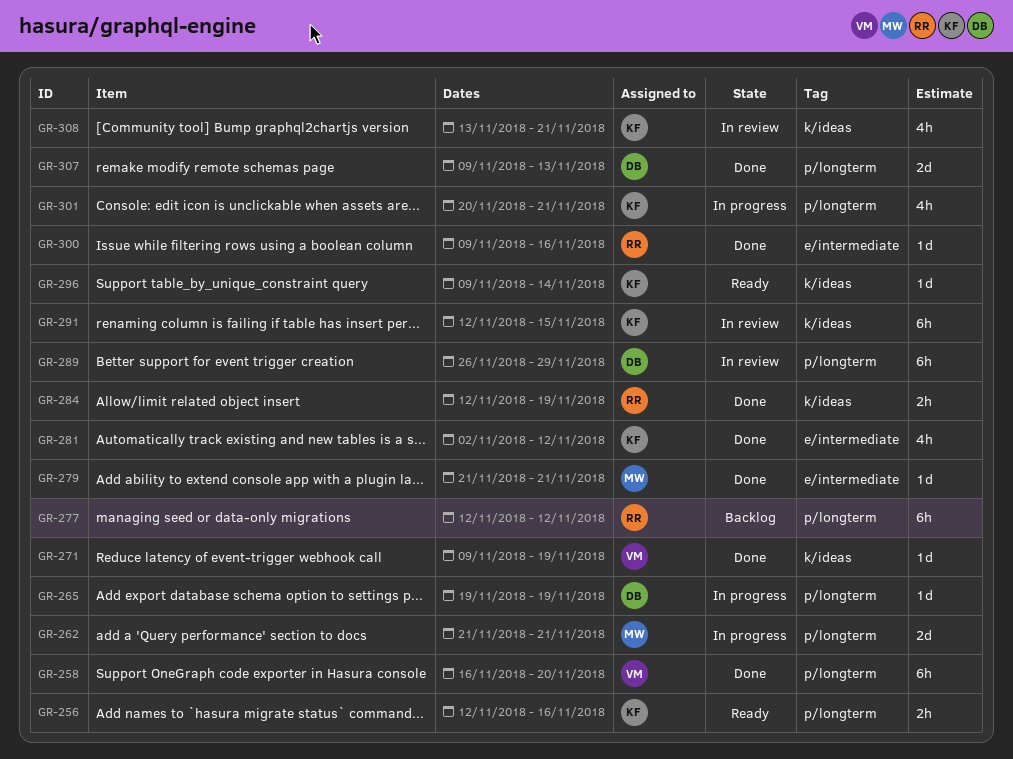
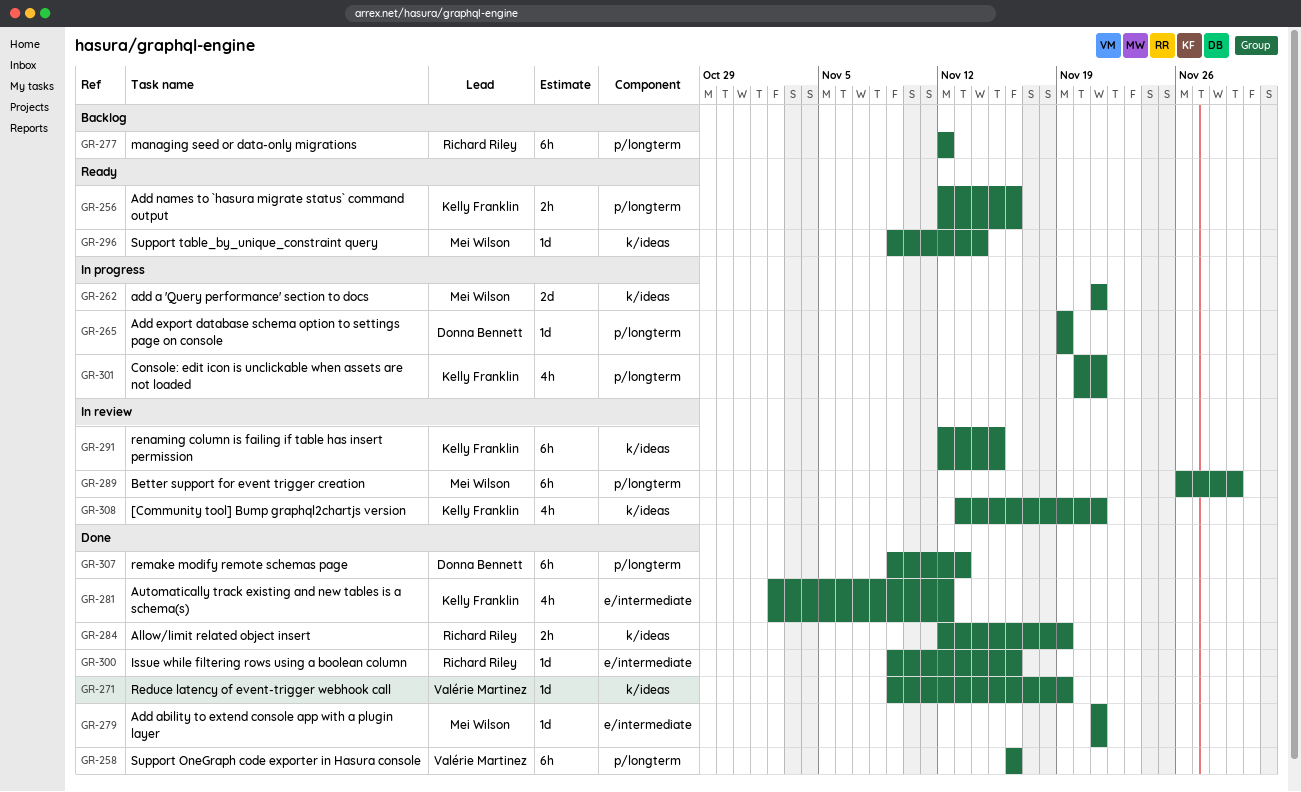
GR-258, due: Nov 20 -> Nov 16
GR-262, label: p/longterm -> k/ideas
GR-289, owner: Donna Bennett -> Mei Wilson
GR-296, owner: Kelly Franklin -> Mei Wilson
GR-307, estimate: 2d -> 6h

